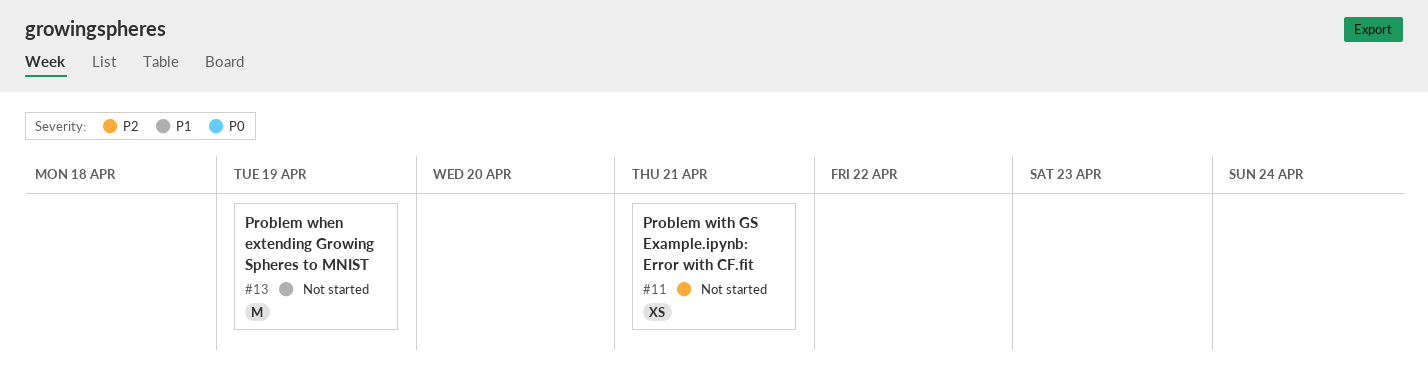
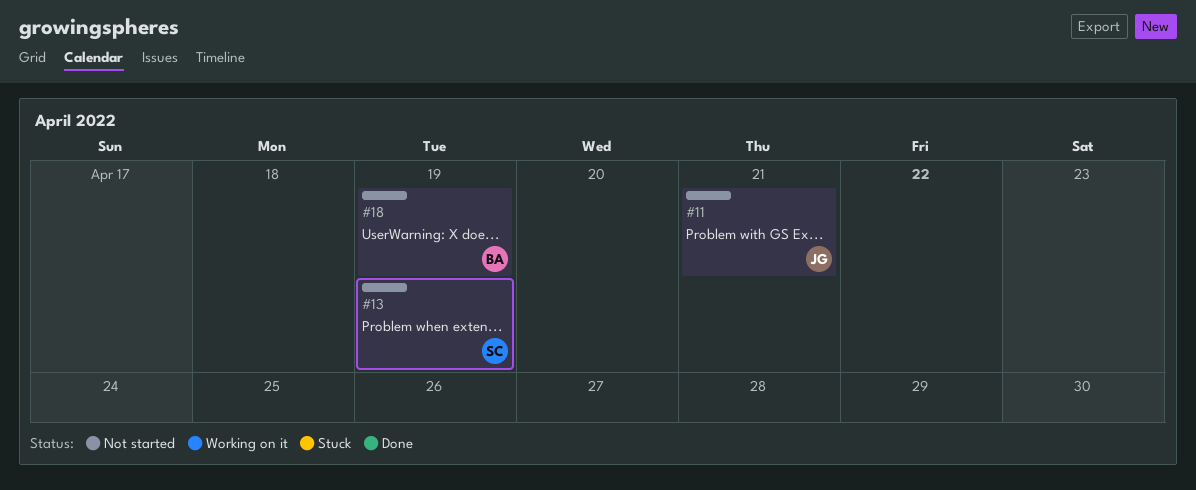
#18: none -> present

